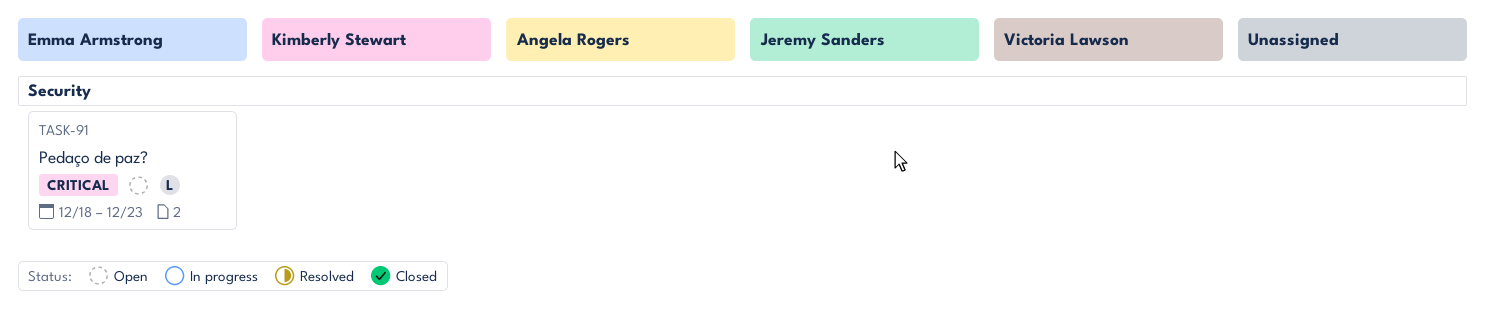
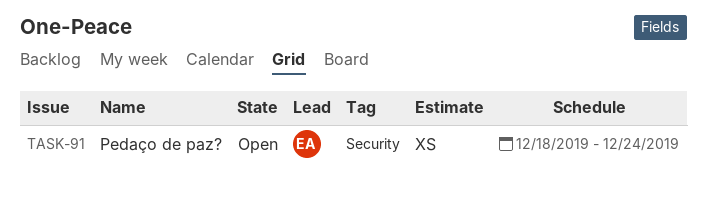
TASK-91, estimate: L -> XS
TASK-91, due: Dec 23 -> Dec 24

